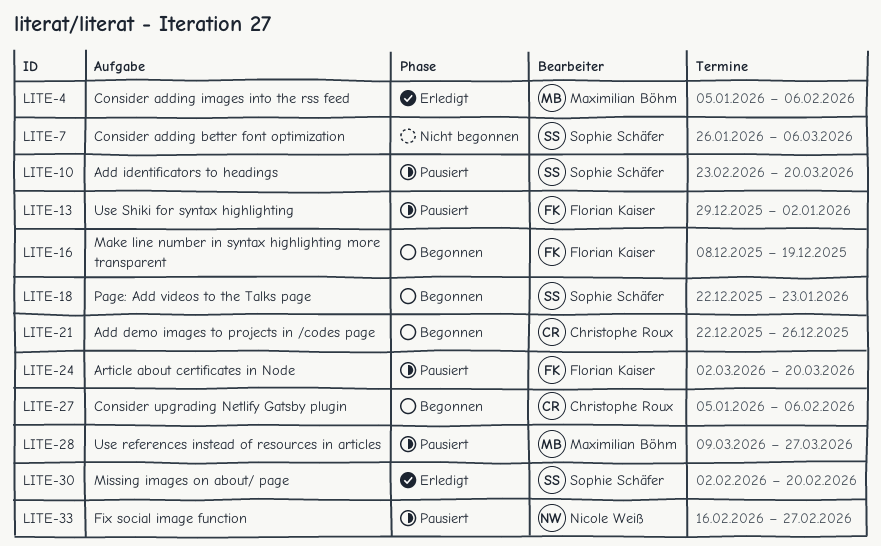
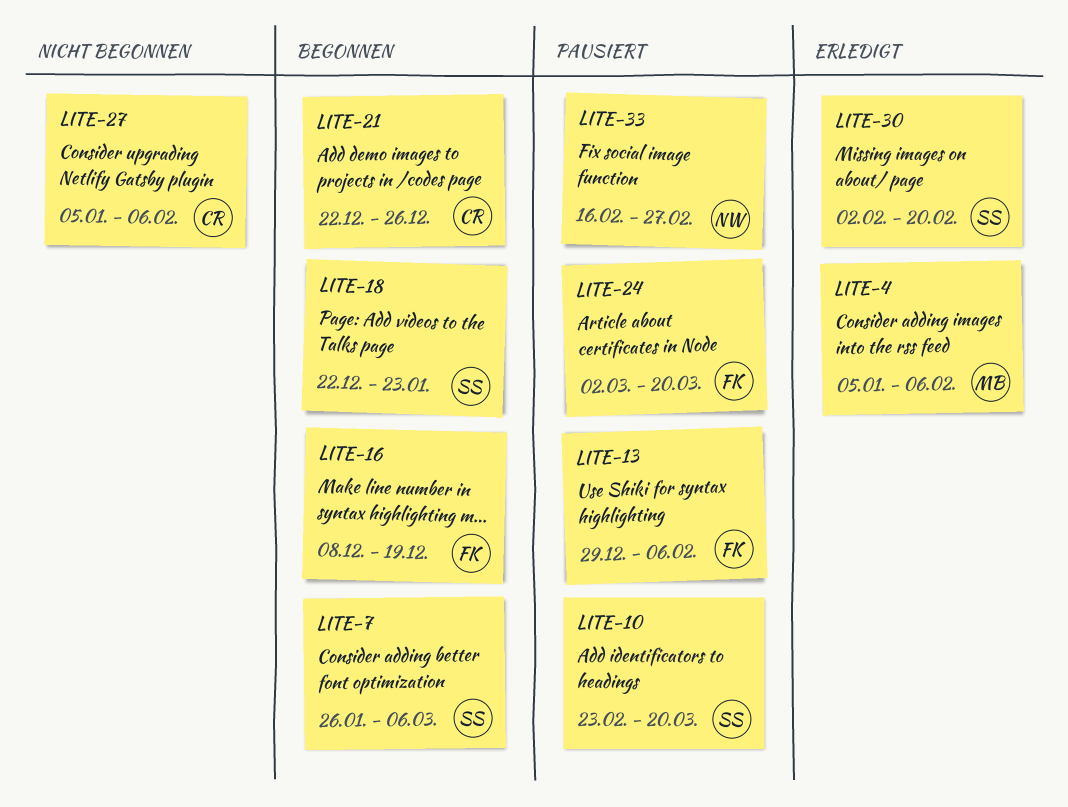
LITE-7, status: Nicht begonnen -> Begonnen
LITE-13, due: Jan 2 -> Feb 6
LITE-27, status: Begonnen -> Nicht begonnen
LITE-28: present -> none

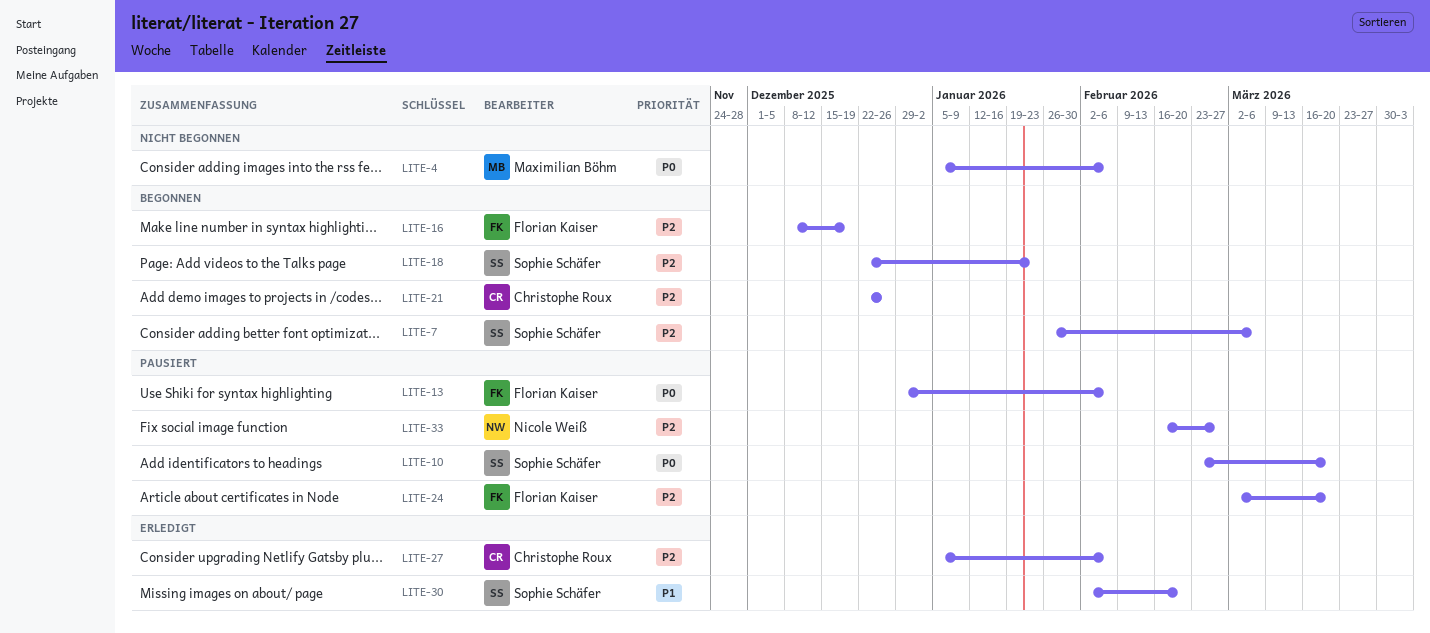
LITE-4, status: Erledigt -> Nicht begonnen
LITE-27, status: Nicht begonnen -> Erledigt

